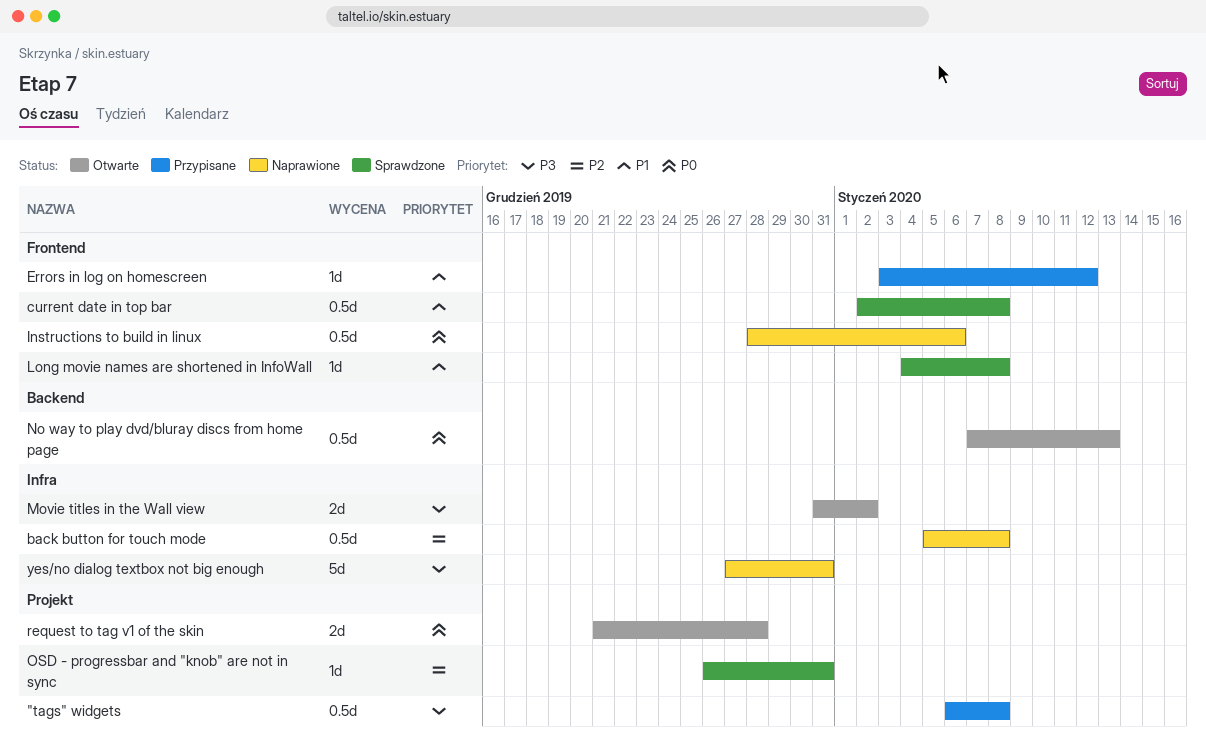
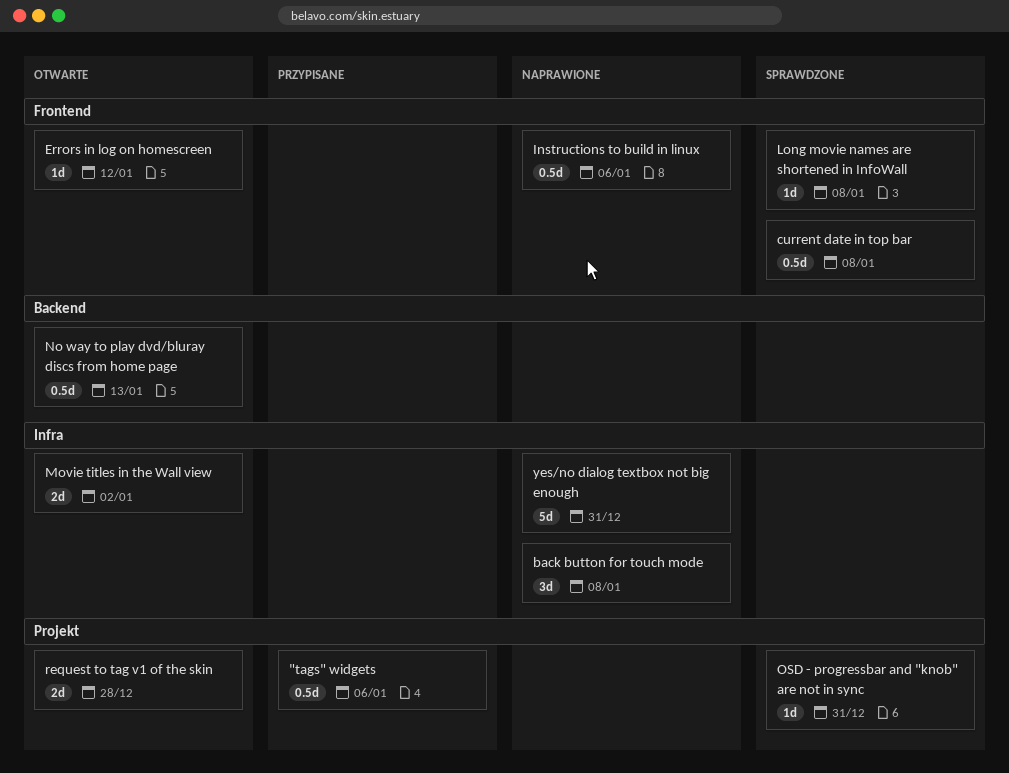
"tags" widgets, due: Jan 8 -> Jan 6
back button for touch mode, estimate: 0.5d -> 3d
Errors in log on homescreen, status: Przypisane -> Otwarte

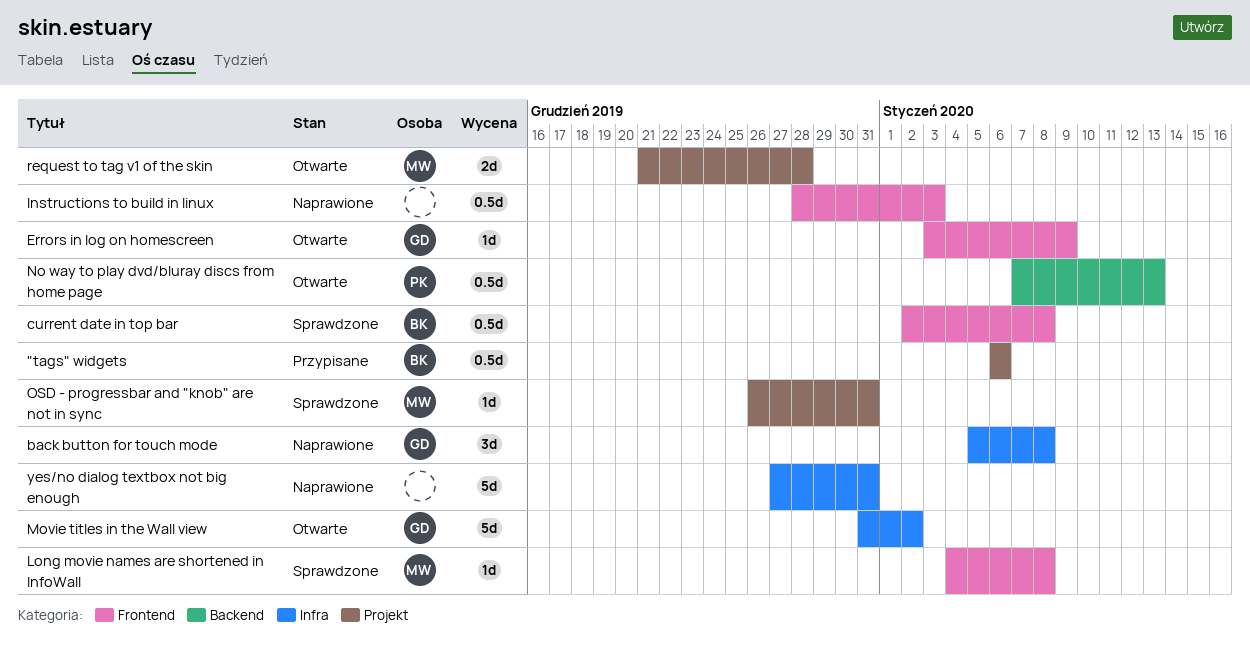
Errors in log on homescreen, due: Jan 12 -> Jan 9
Instructions to build in linux, due: Jan 6 -> Jan 3
Movie titles in the Wall view, estimate: 2d -> 5d

